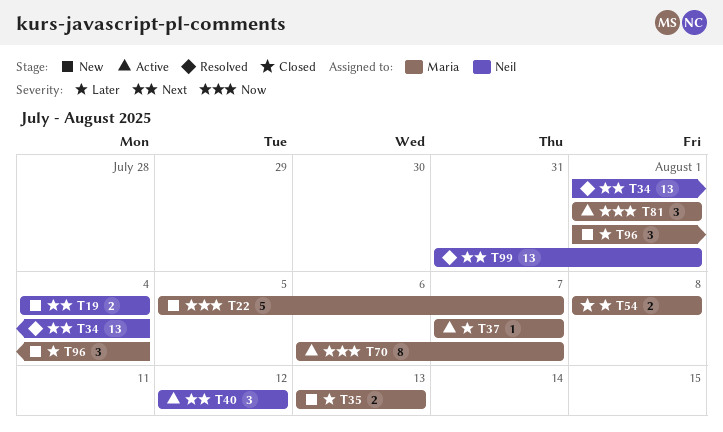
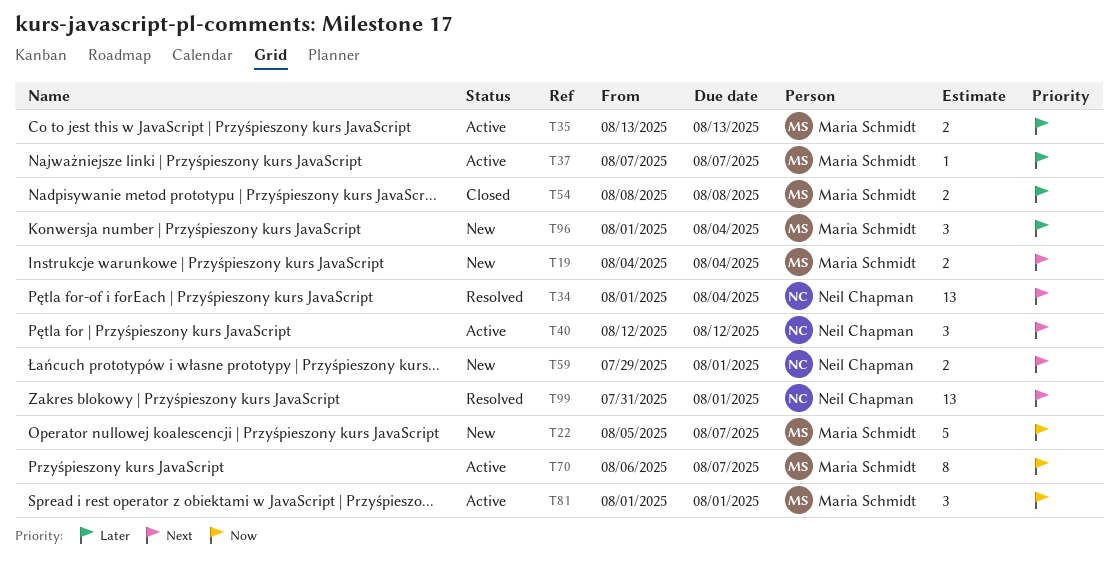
T19, owner: Neil Chapman -> Maria Schmidt
T35, status: New -> Active
T59: none -> present

